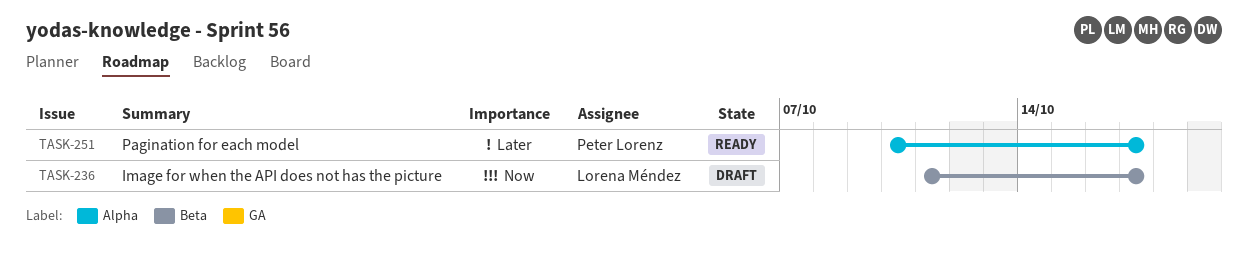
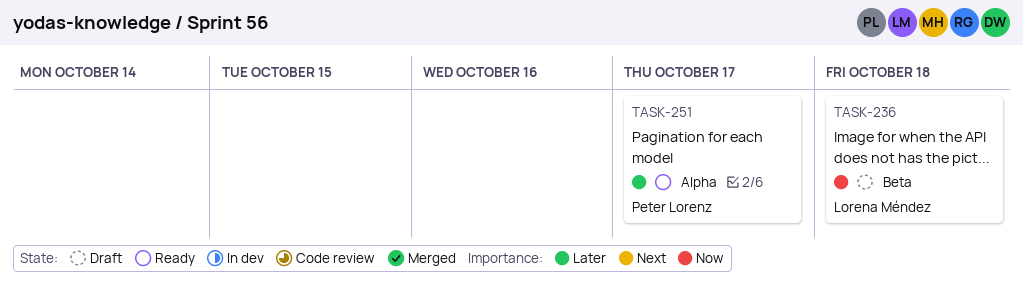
TASK-236, due: Oct 17 -> Oct 18

